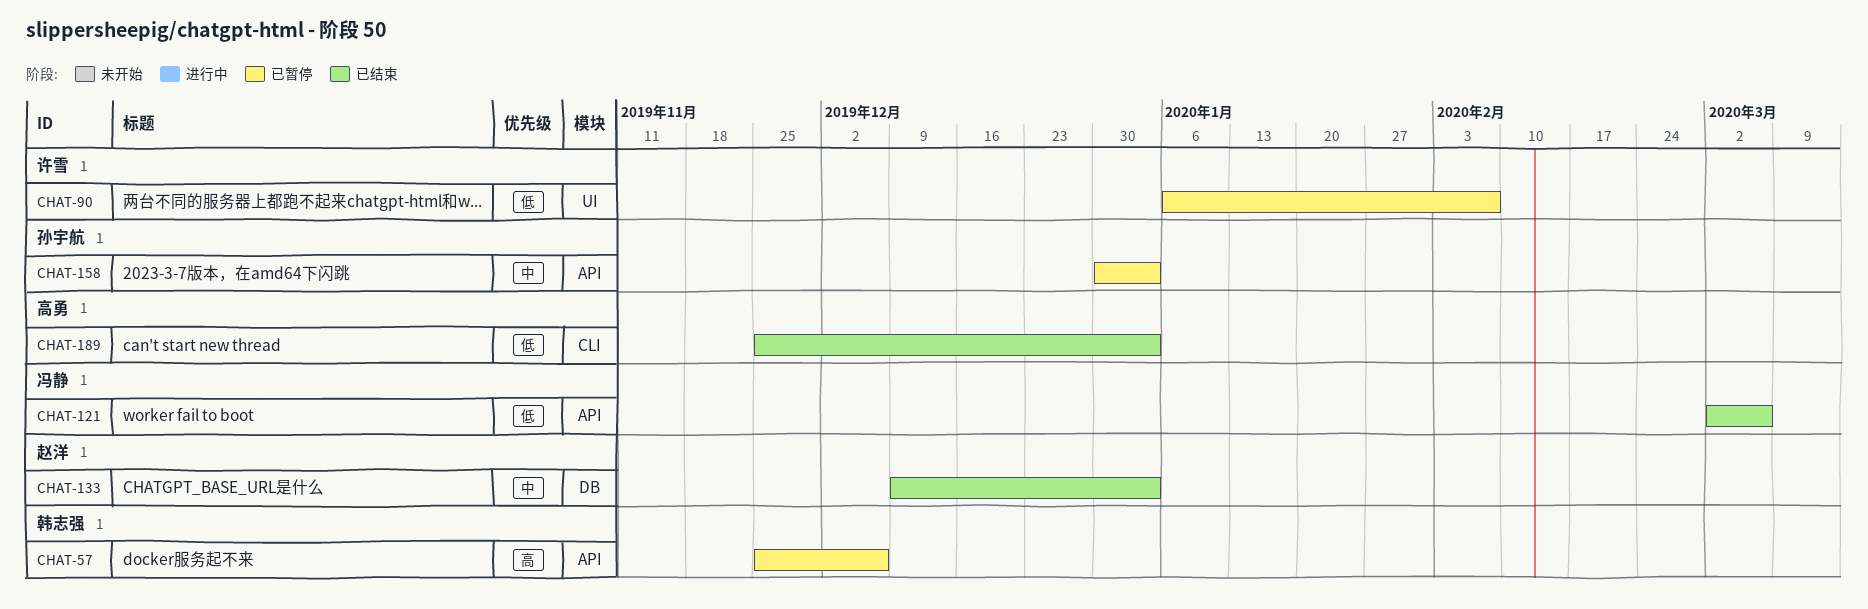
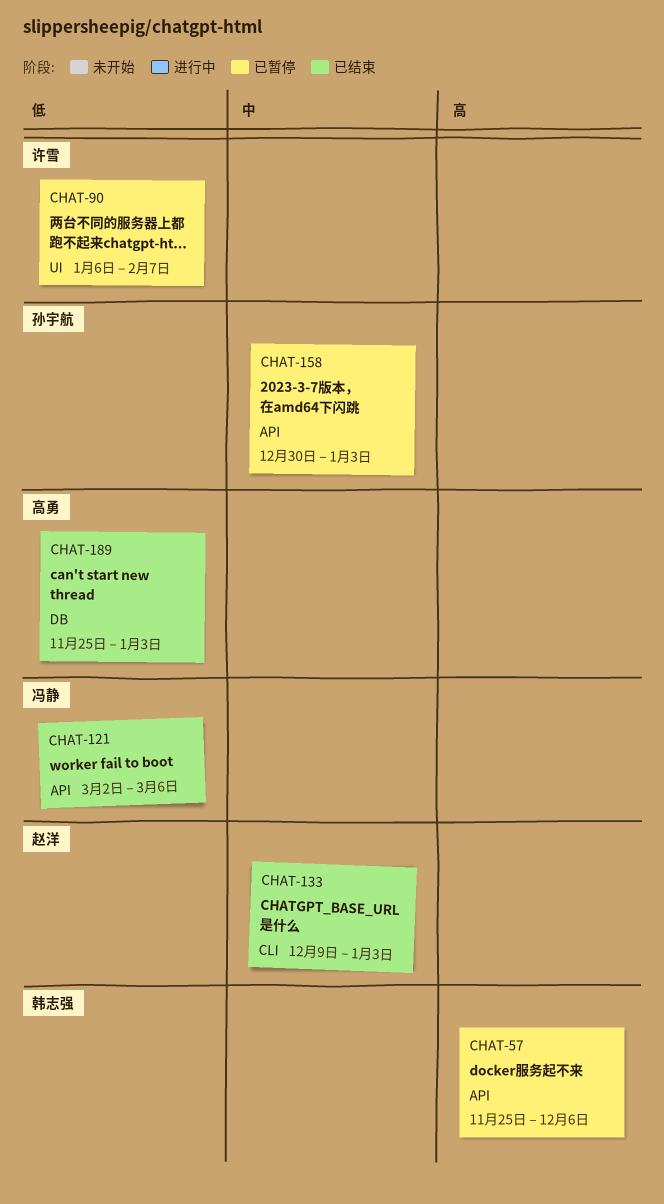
CHAT-133, label: DB -> CLI
CHAT-189, label: CLI -> DB

